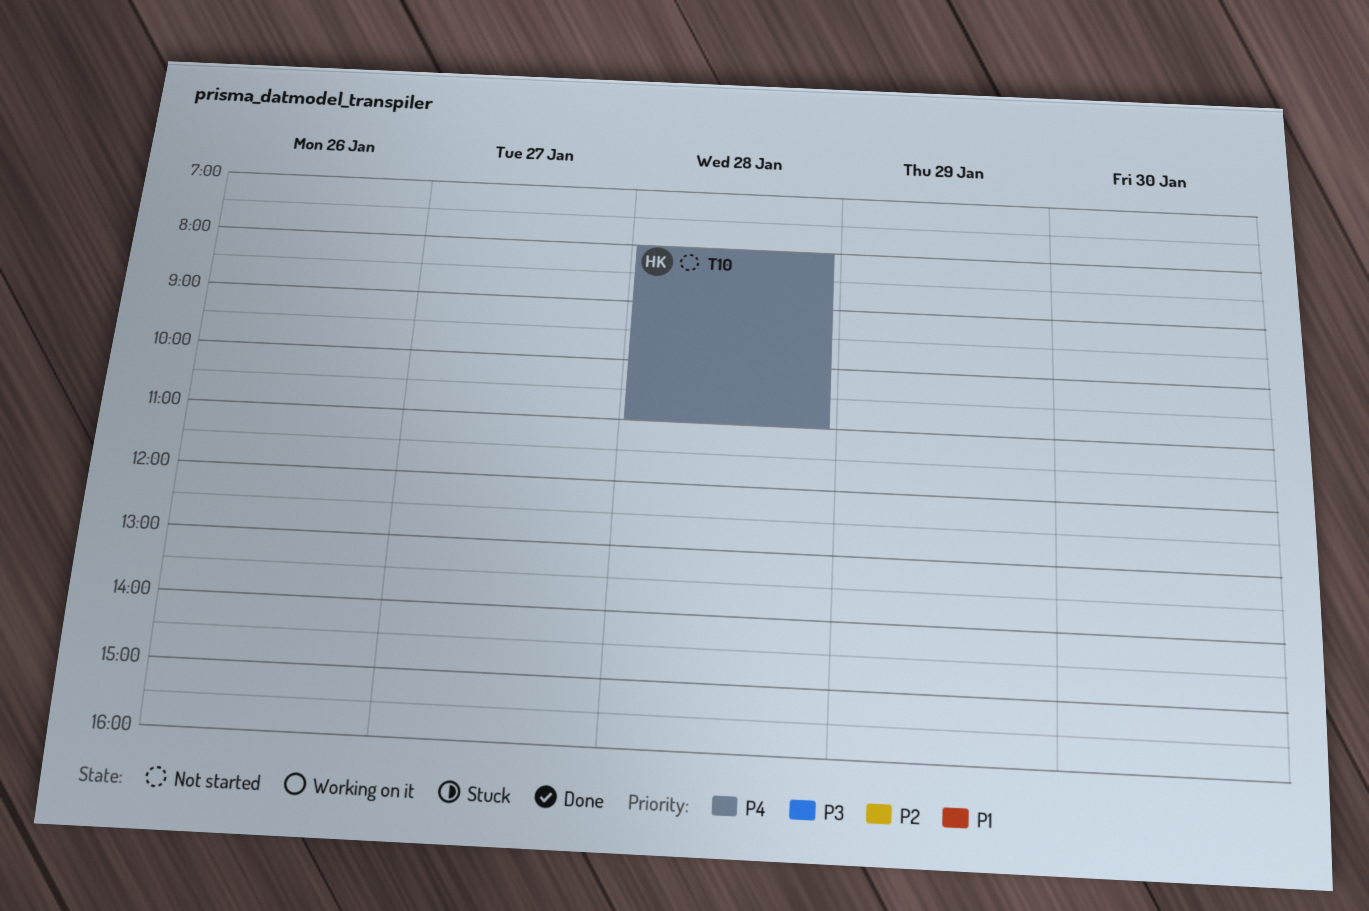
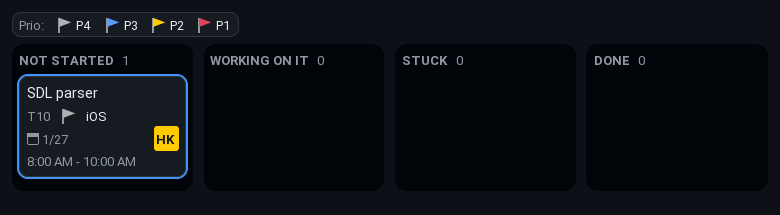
T10, day: Jan 28 -> Jan 27
T10, ends: 11:00 -> 10:00

